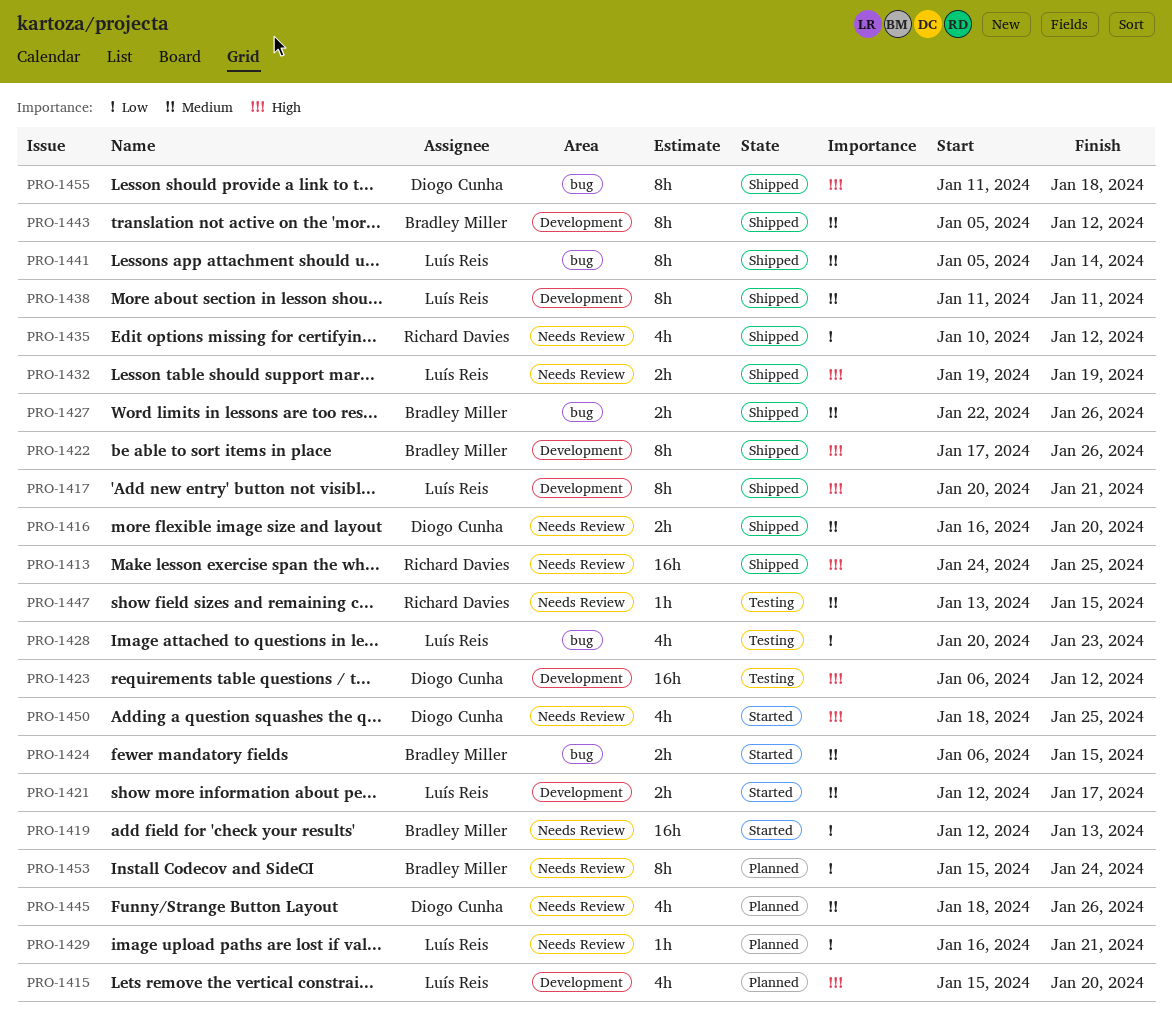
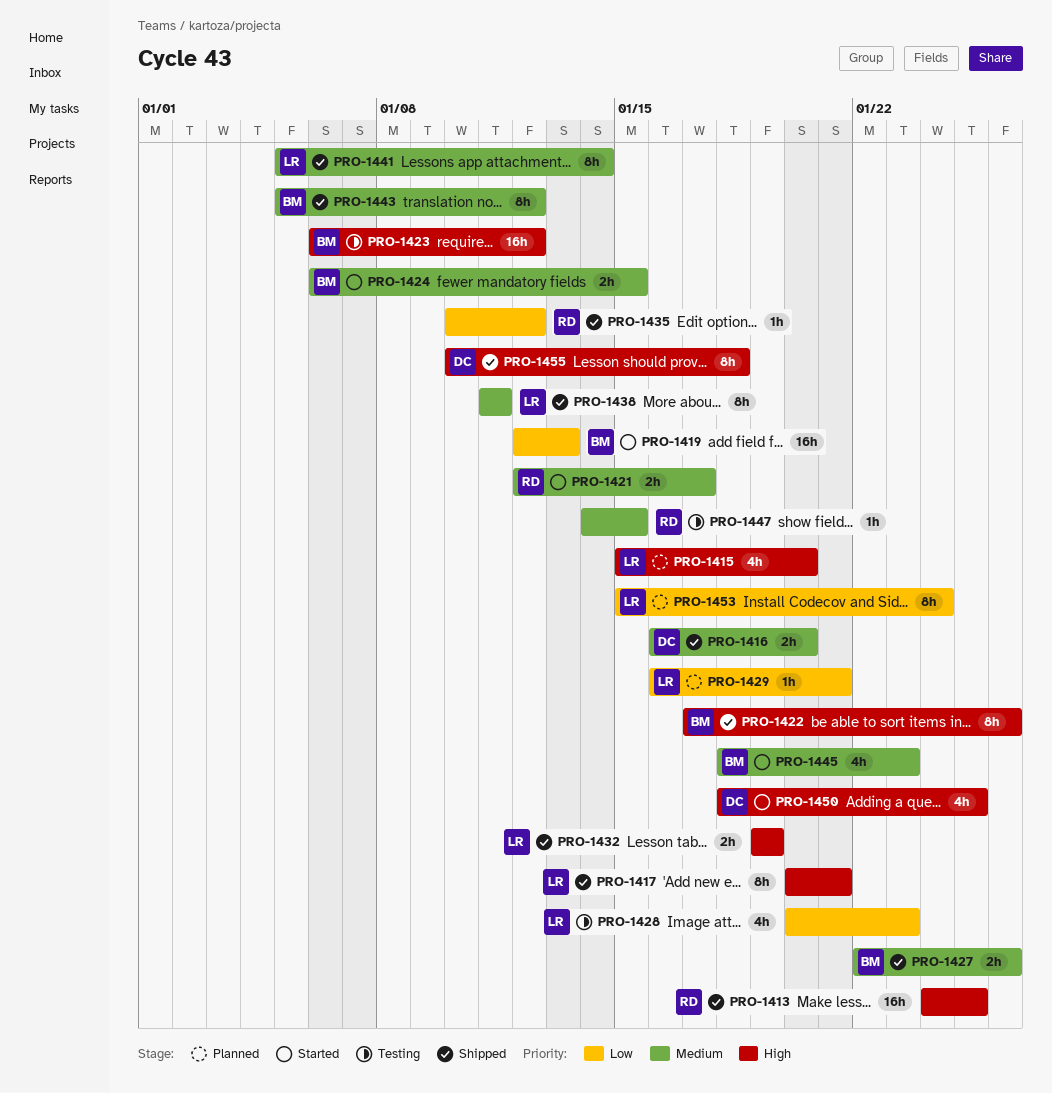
PRO-1421, owner: Luís Reis -> Richard Davies
PRO-1423, owner: Diogo Cunha -> Bradley Miller
PRO-1435, estimate: 4h -> 1h
PRO-1445, status: Planned -> Started
PRO-1445, owner: Diogo Cunha -> Bradley Miller
PRO-1445, due: Jan 26 -> Jan 23
PRO-1447, start: Jan 13 -> Jan 14
PRO-1453, owner: Bradley Miller -> Luís Reis
PRO-1455, start: Jan 11 -> Jan 10

